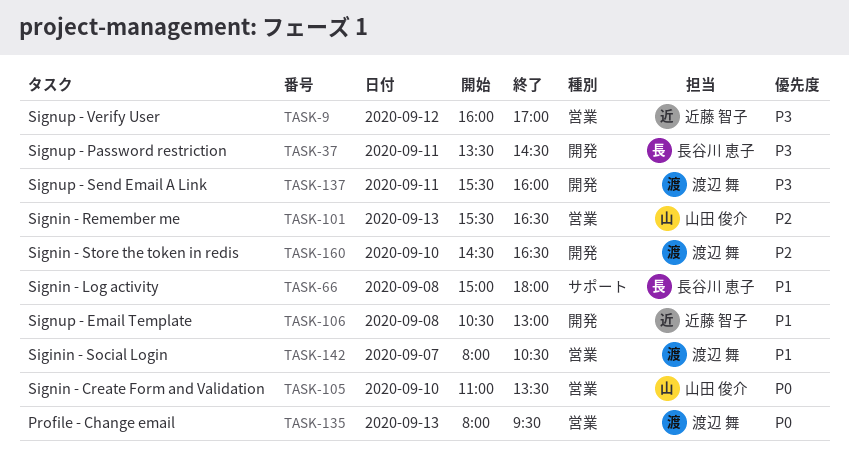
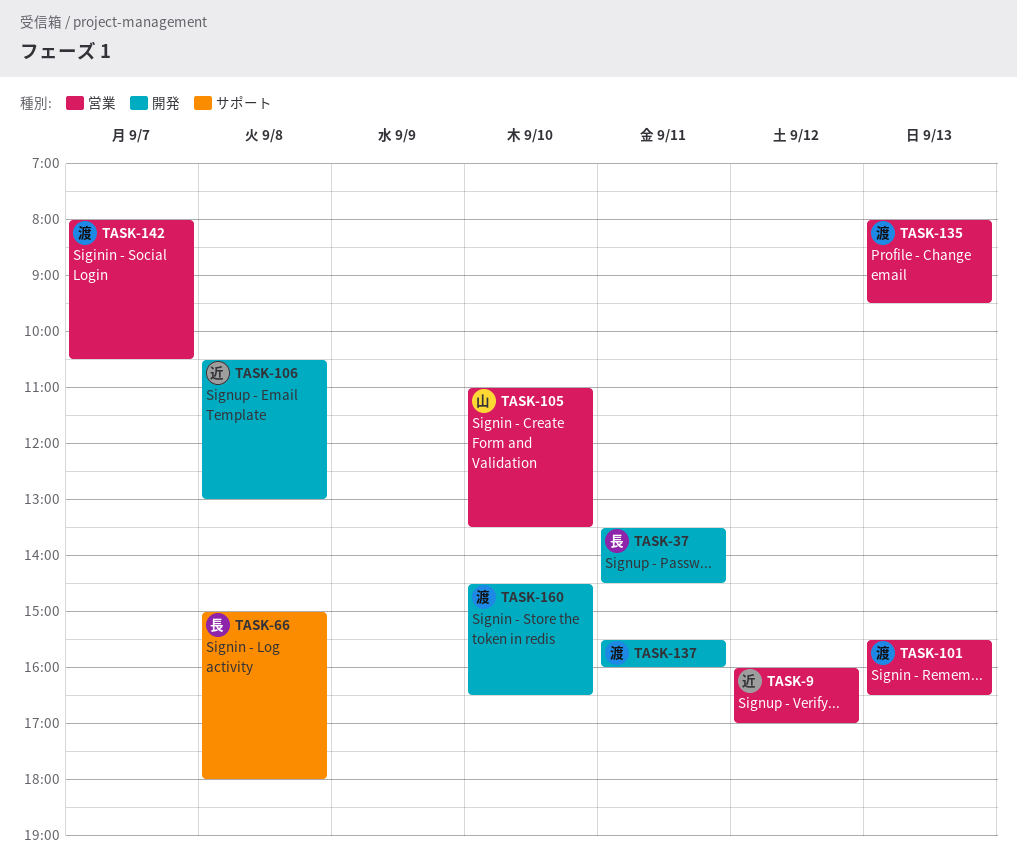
TASK-101, owner: 山田 俊介 -> 渡辺 舞

